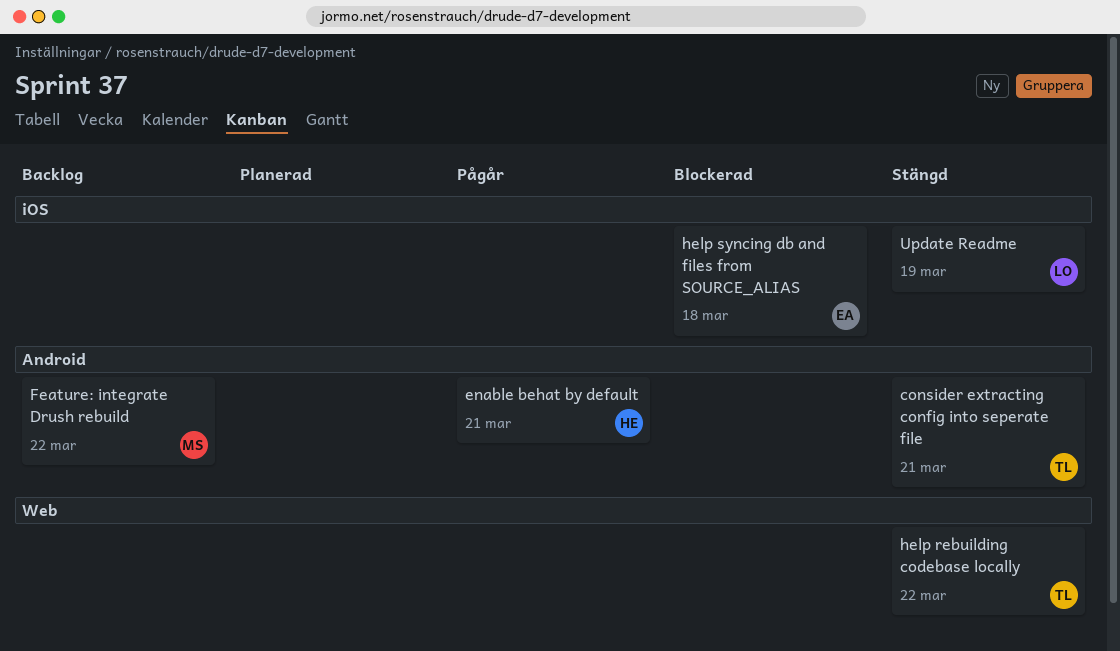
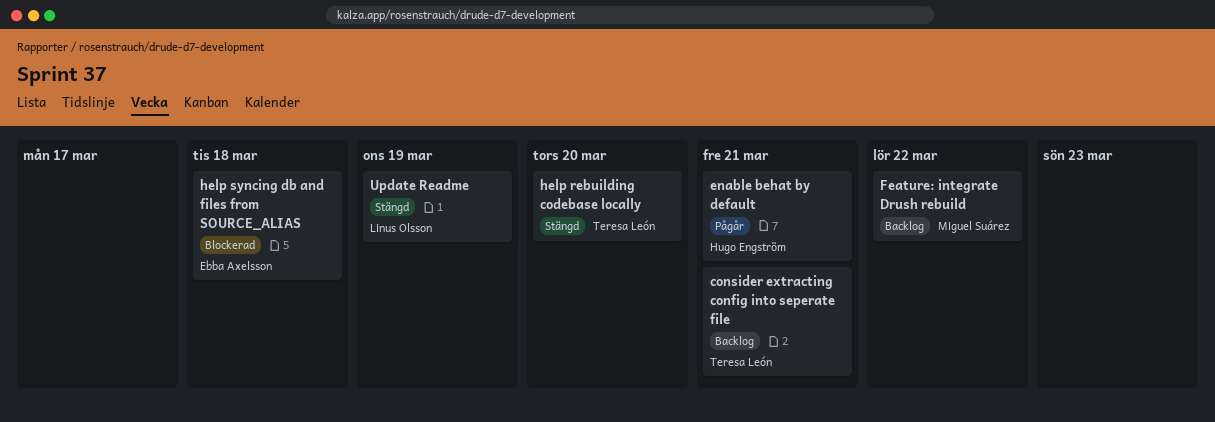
consider extracting config into seperate file, status: Stängd -> Backlog
help rebuilding codebase locally, due: Mar 22 -> Mar 20

